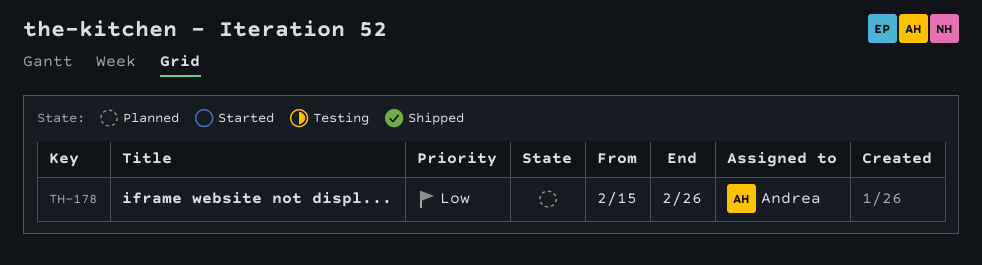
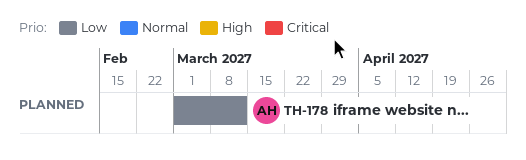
TH-178, start: Feb 15 -> Mar 1
TH-178, due: Feb 26 -> Mar 12

